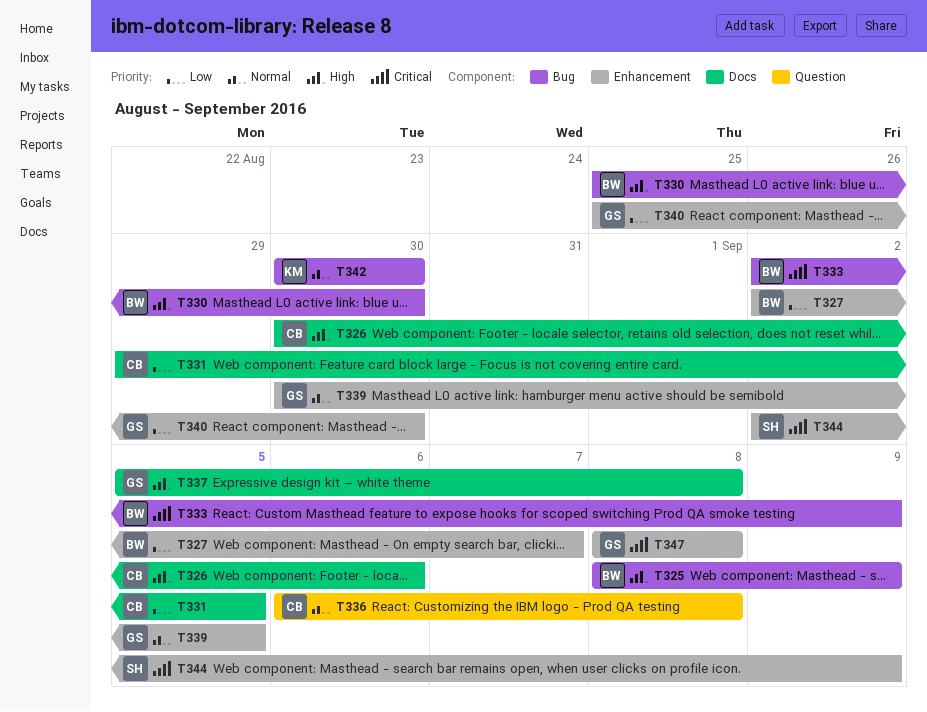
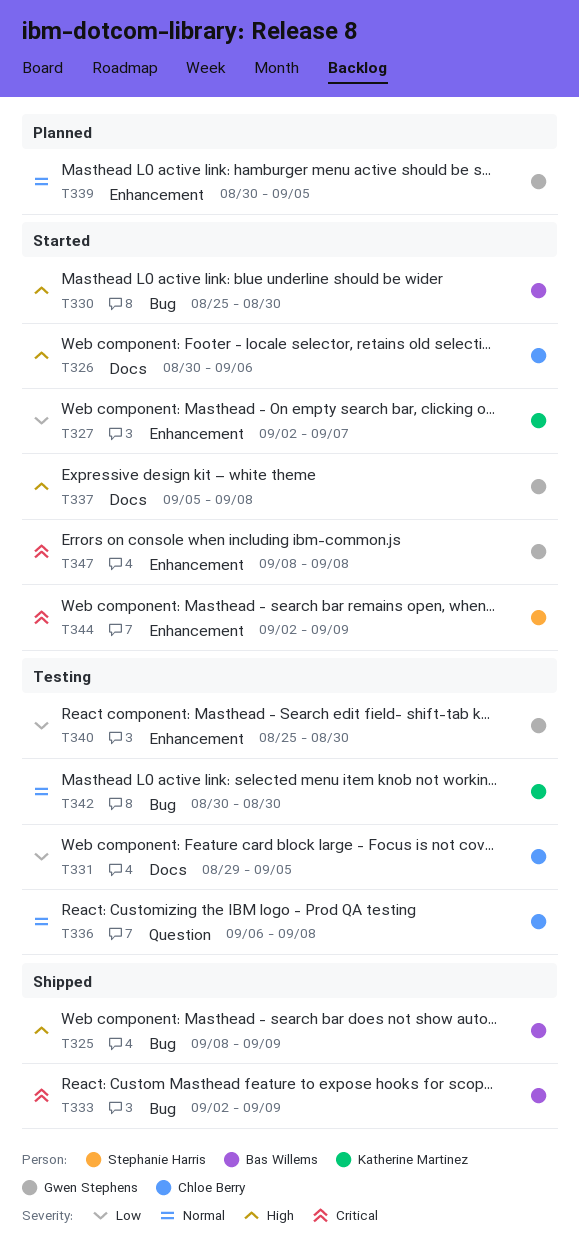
T327, owner: Bas Willems -> Katherine Martinez

